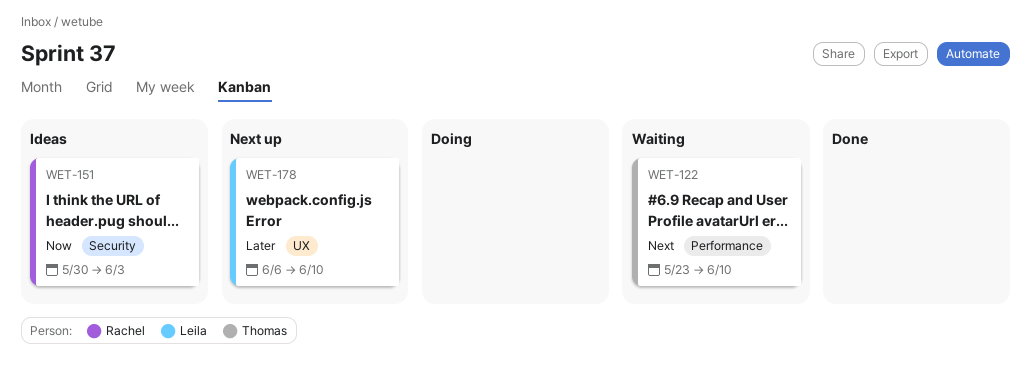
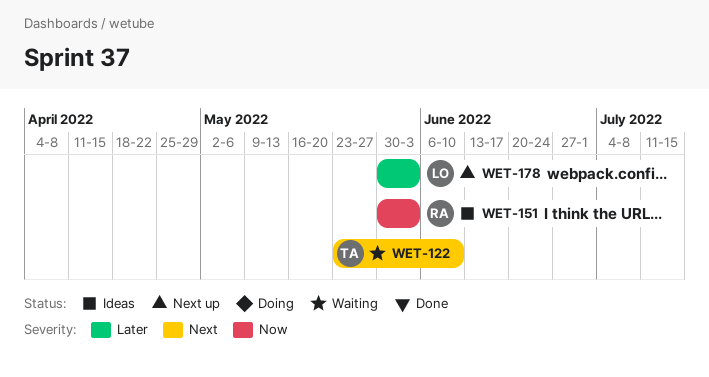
WET-178, start: Jun 6 -> May 30
WET-178, due: Jun 10 -> Jun 3

